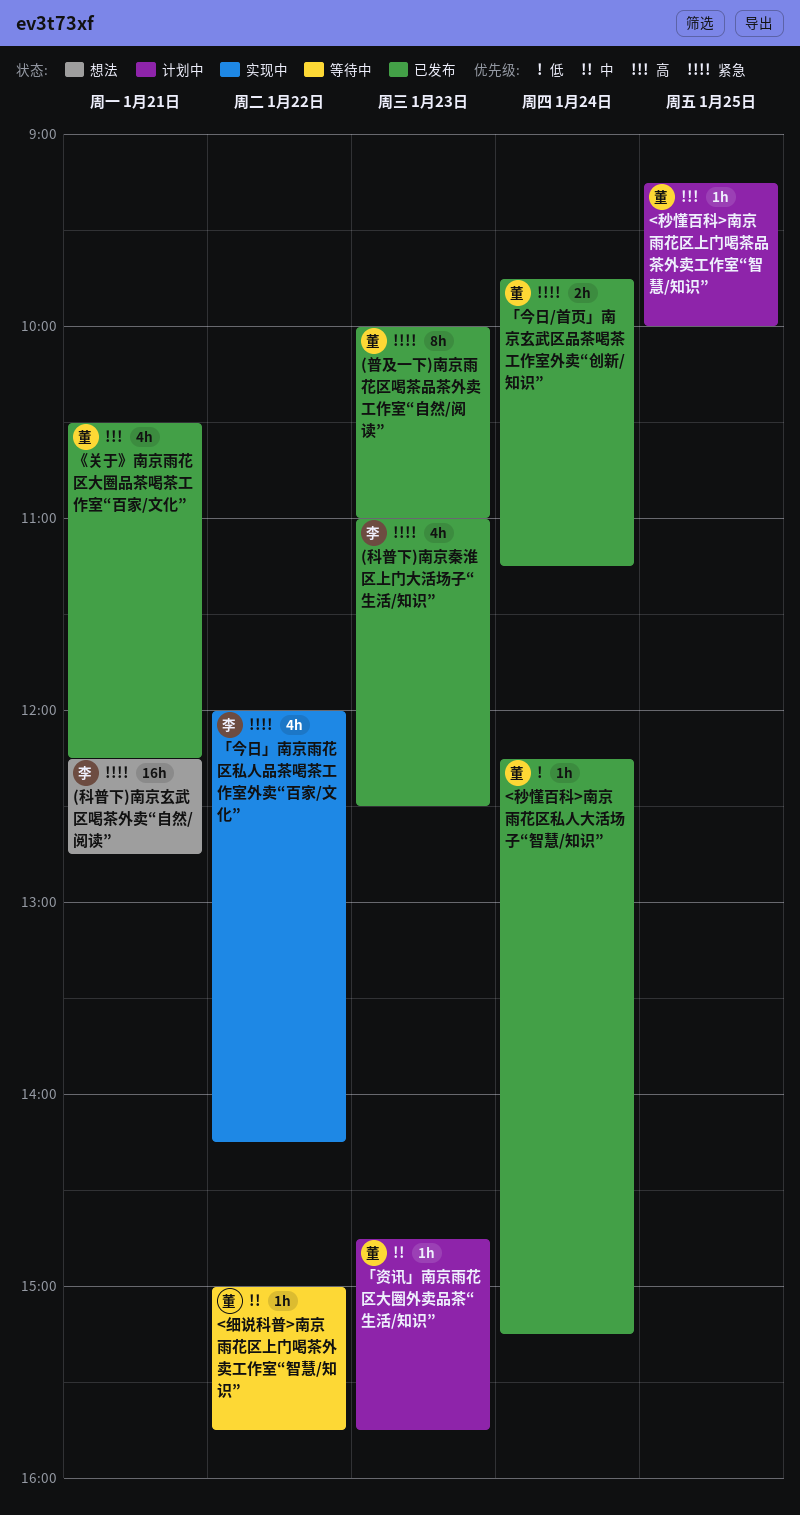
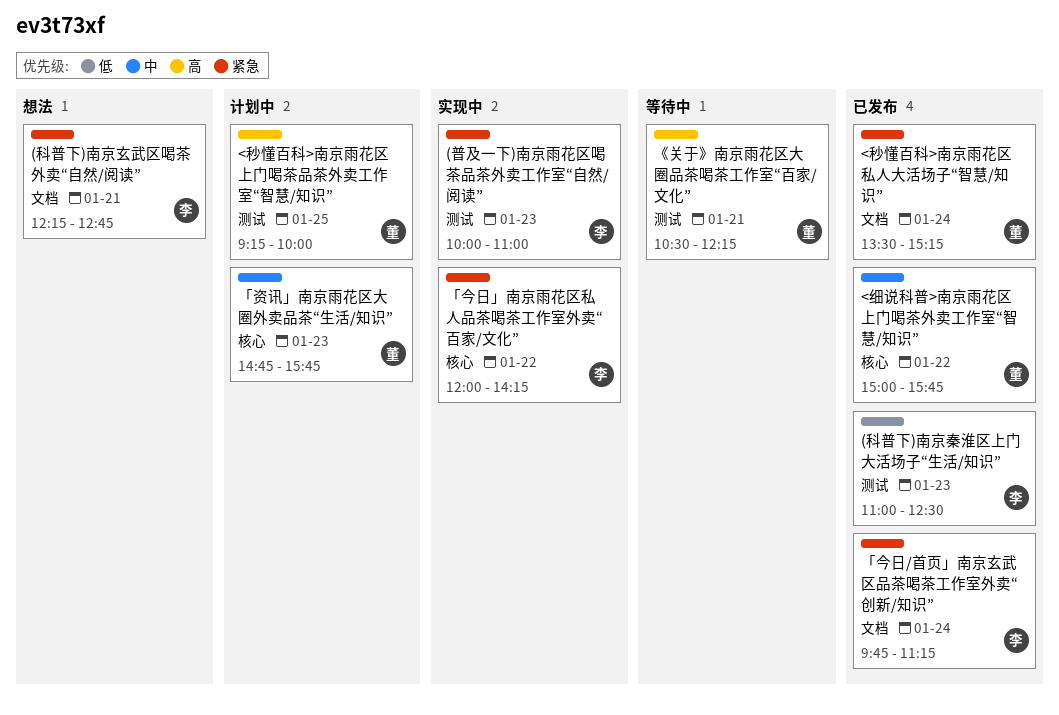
(普及一下)南京雨花区喝茶品茶外卖工作室“自然/阅读”, status: 已发布 -> 实现中
(普及一下)南京雨花区喝茶品茶外卖工作室“自然/阅读”, owner: 董 -> 李
(科普下)南京秦淮区上门大活场子“生活/知识”, priority: 紧急 -> 低
<秒懂百科>南京雨花区私人大活场子“智慧/知识”, priority: 低 -> 紧急
<秒懂百科>南京雨花区私人大活场子“智慧/知识”, begins: 12:15 -> 13:30
<细说科普>南京雨花区上门喝茶外卖工作室“智慧/知识”, status: 等待中 -> 已发布
《关于》南京雨花区大圈品茶喝茶工作室“百家/文化”, status: 已发布 -> 等待中
「今日/首页」南京玄武区品茶喝茶工作室外卖“创新/知识”, owner: 董 -> 李

